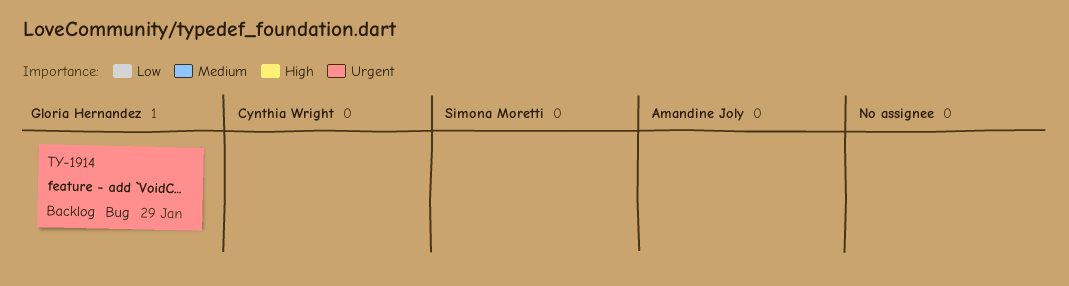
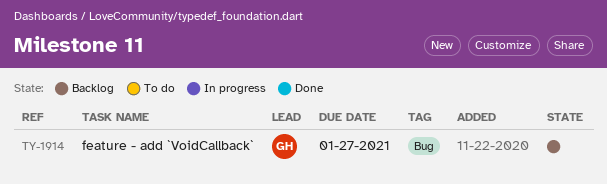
TY-1914, due: Jan 29 -> Jan 27

